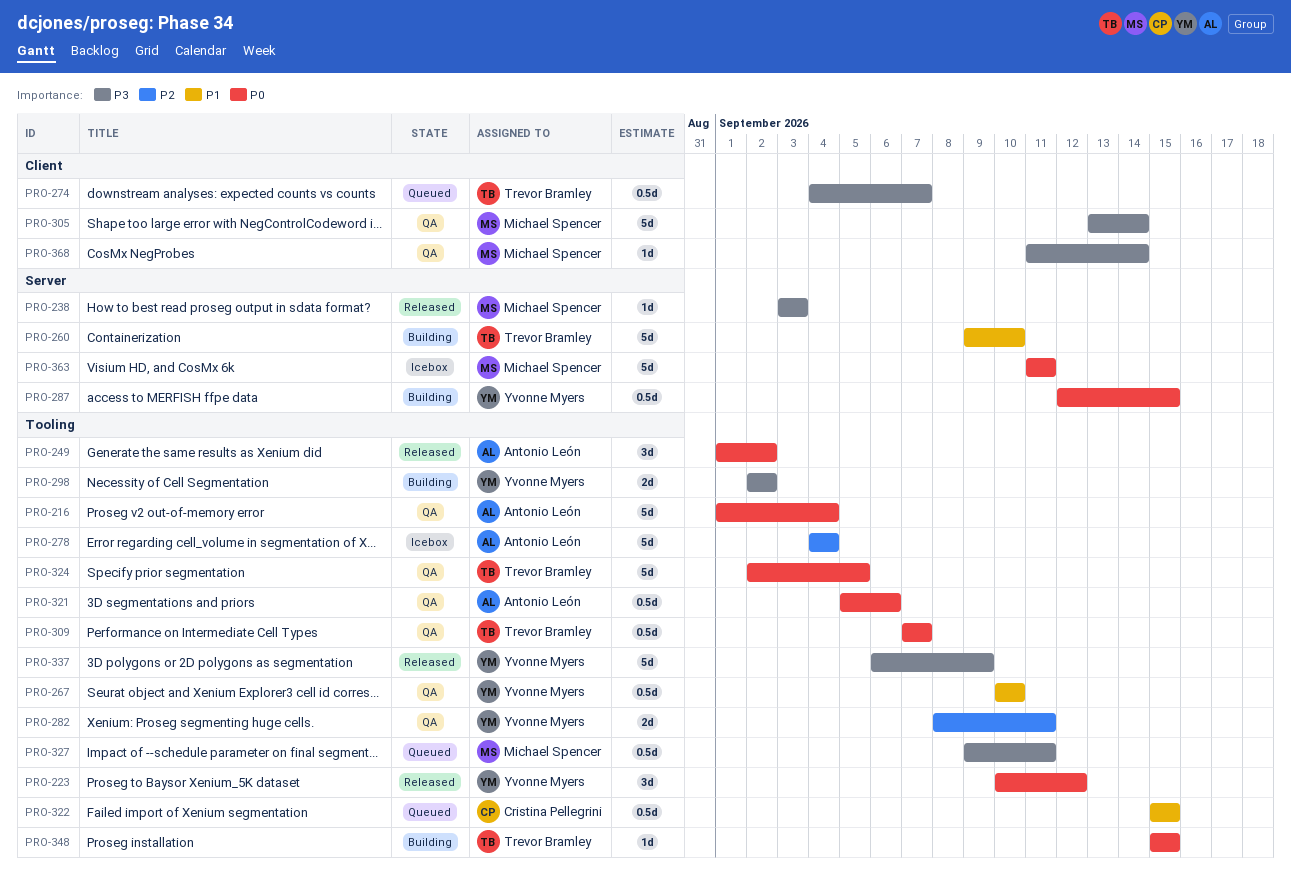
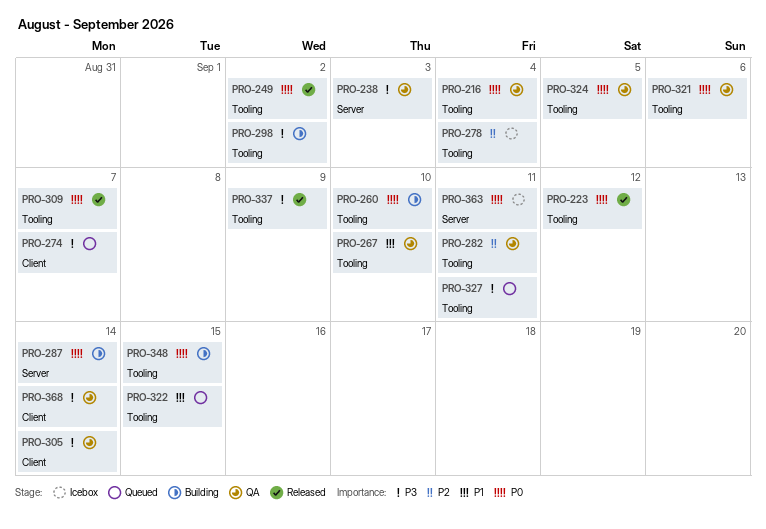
PRO-238, status: Released -> QA
PRO-260, priority: P1 -> P0
PRO-260, label: Server -> Tooling
PRO-287, due: Sep 15 -> Sep 14
PRO-309, status: QA -> Released

